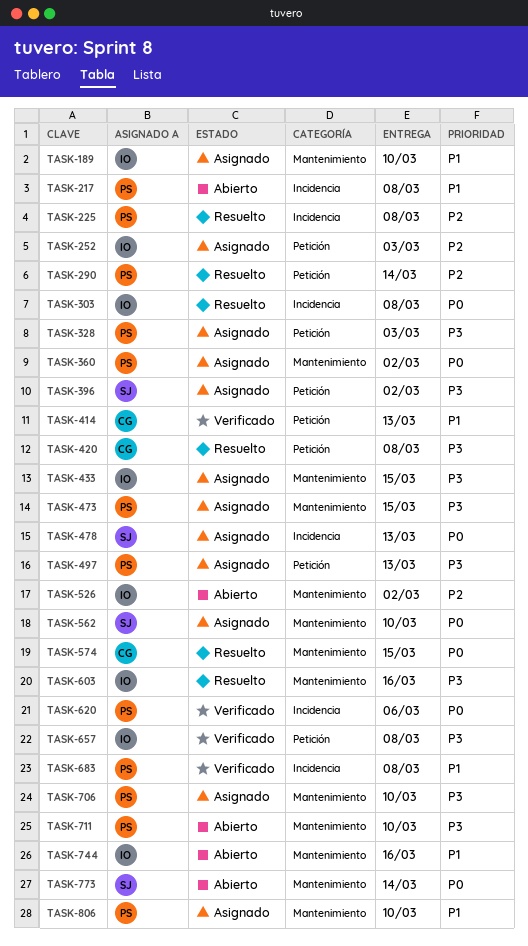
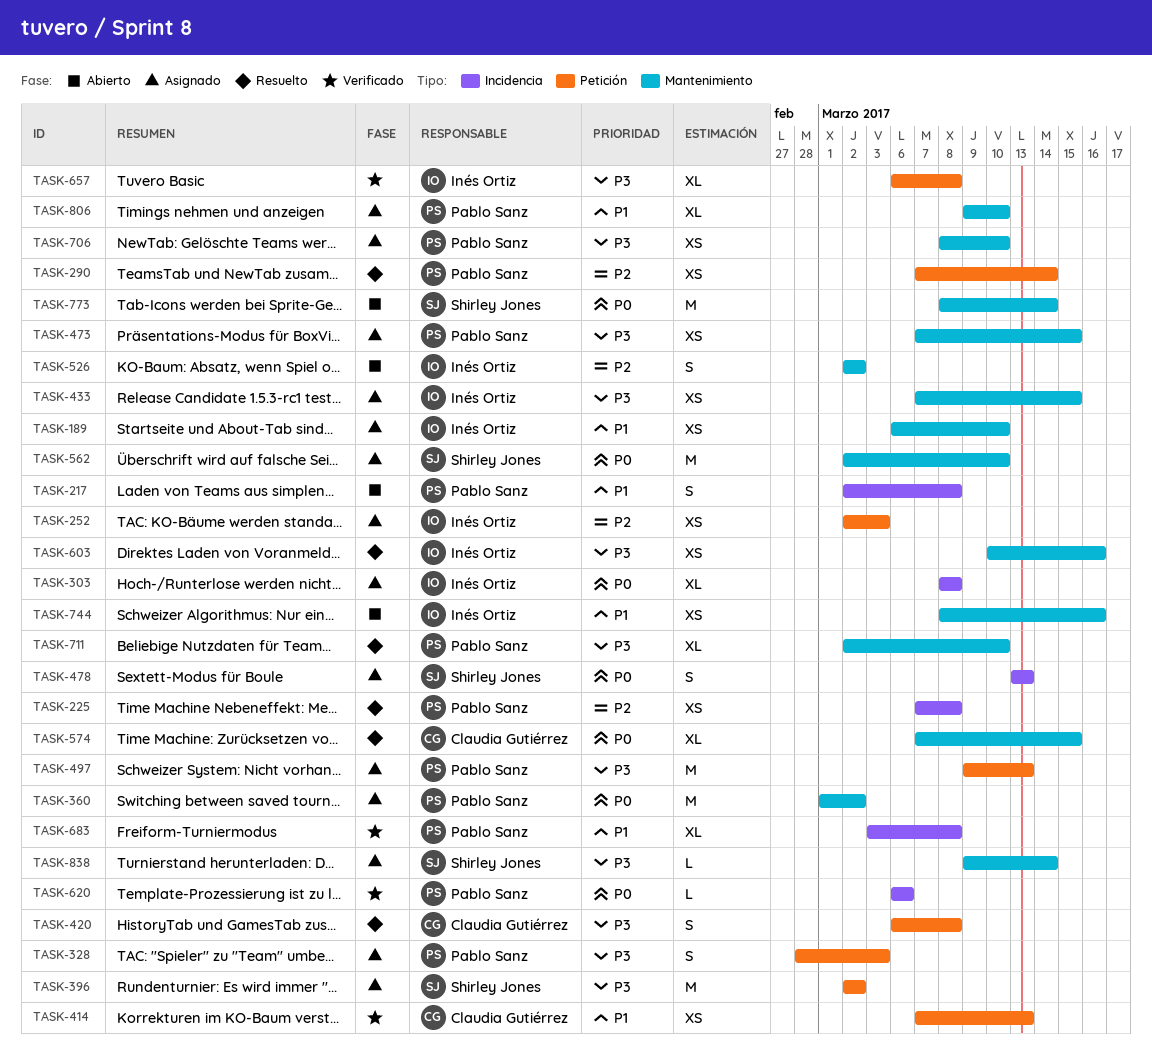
TASK-303, status: Resuelto -> Asignado
TASK-711, status: Abierto -> Resuelto
TASK-838: none -> present

